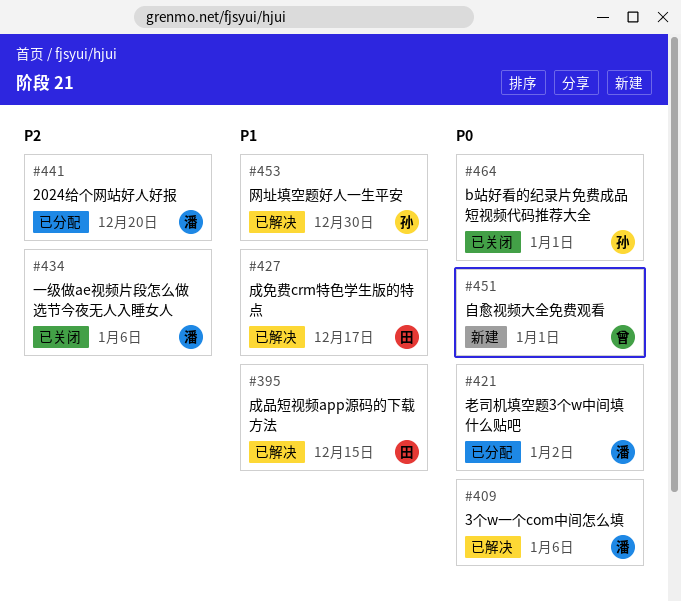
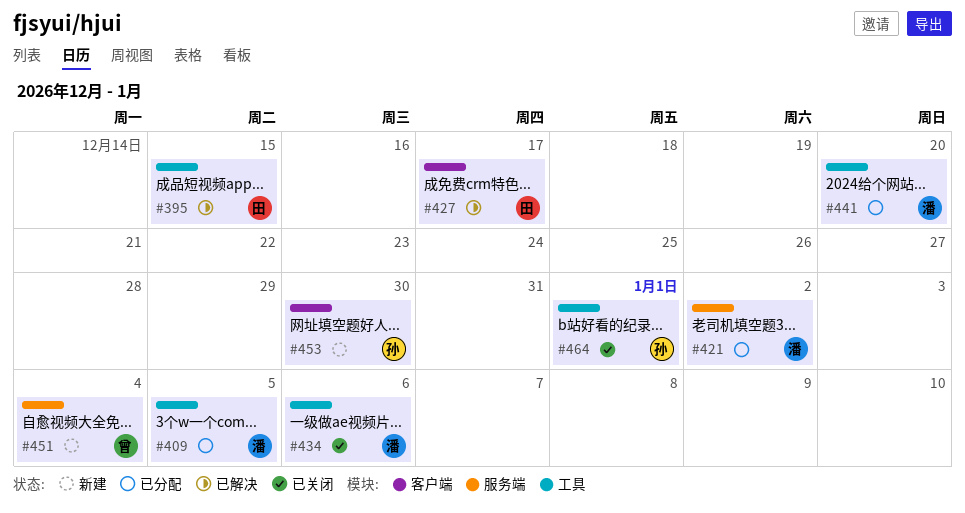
#409, status: 已解决 -> 已分配
#409, due: Jan 6 -> Jan 5
#451, due: Jan 1 -> Jan 4
#453, status: 已解决 -> 新建

